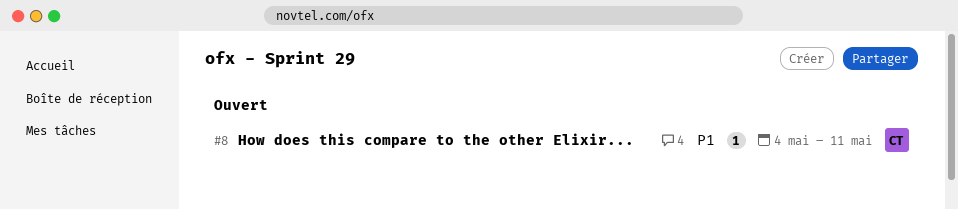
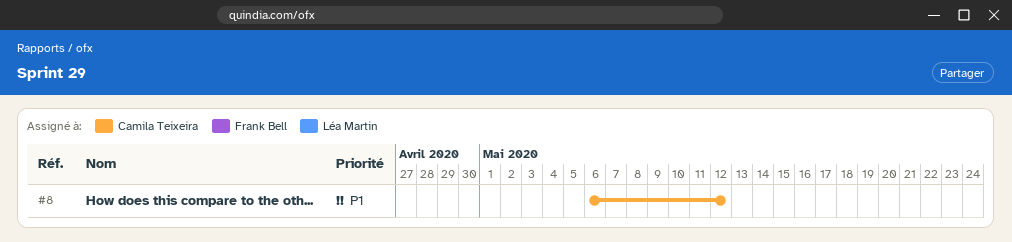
#8, start: May 4 -> May 6
#8, due: May 11 -> May 12

